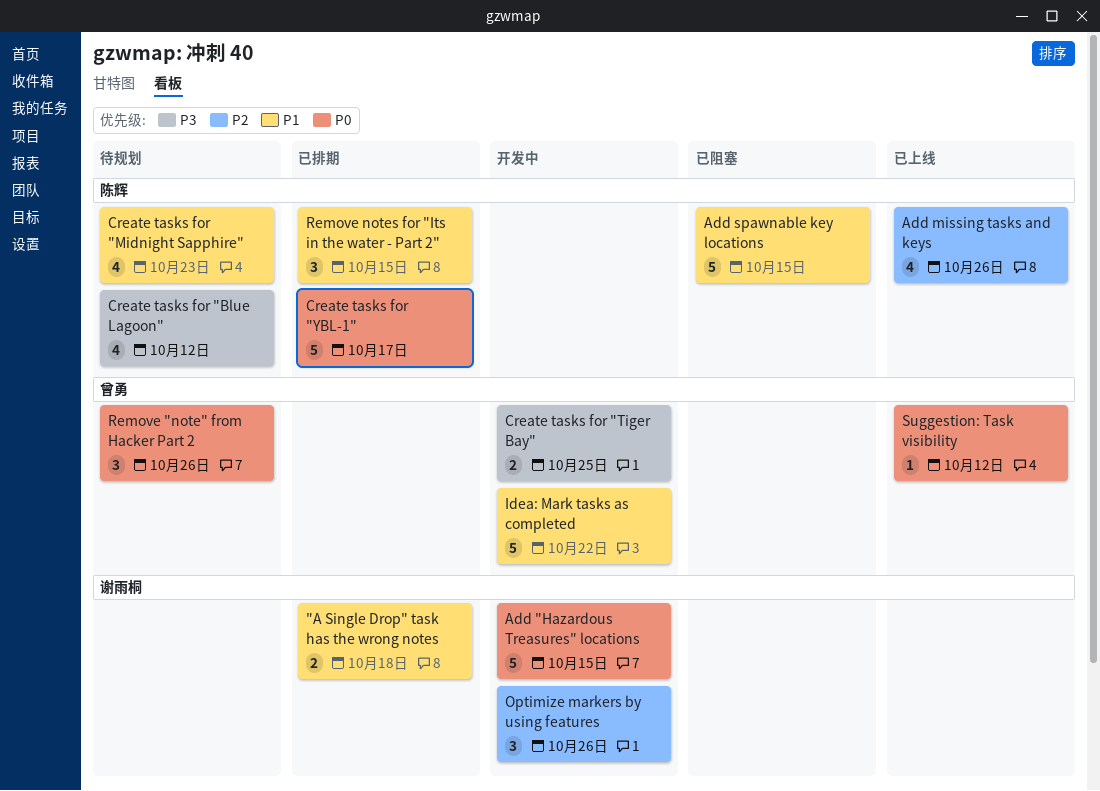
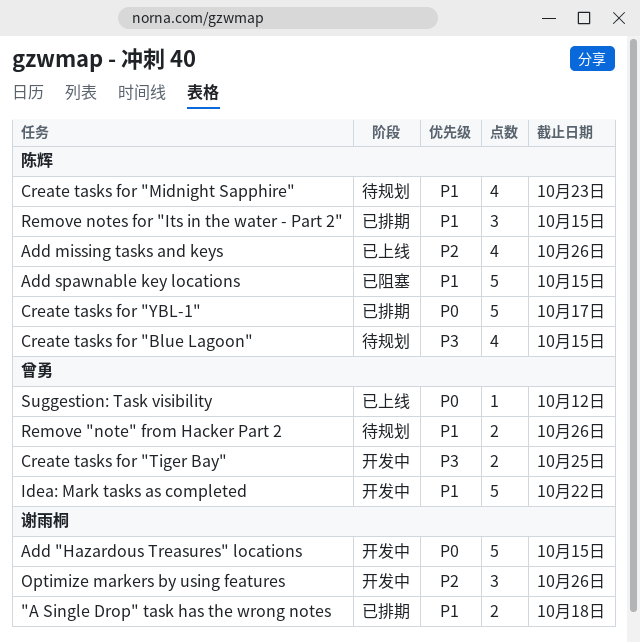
Create tasks for "Blue Lagoon", due: Oct 12 -> Oct 15
Remove "note" from Hacker Part 2, priority: P0 -> P1
Remove "note" from Hacker Part 2, estimate: 3 -> 2

